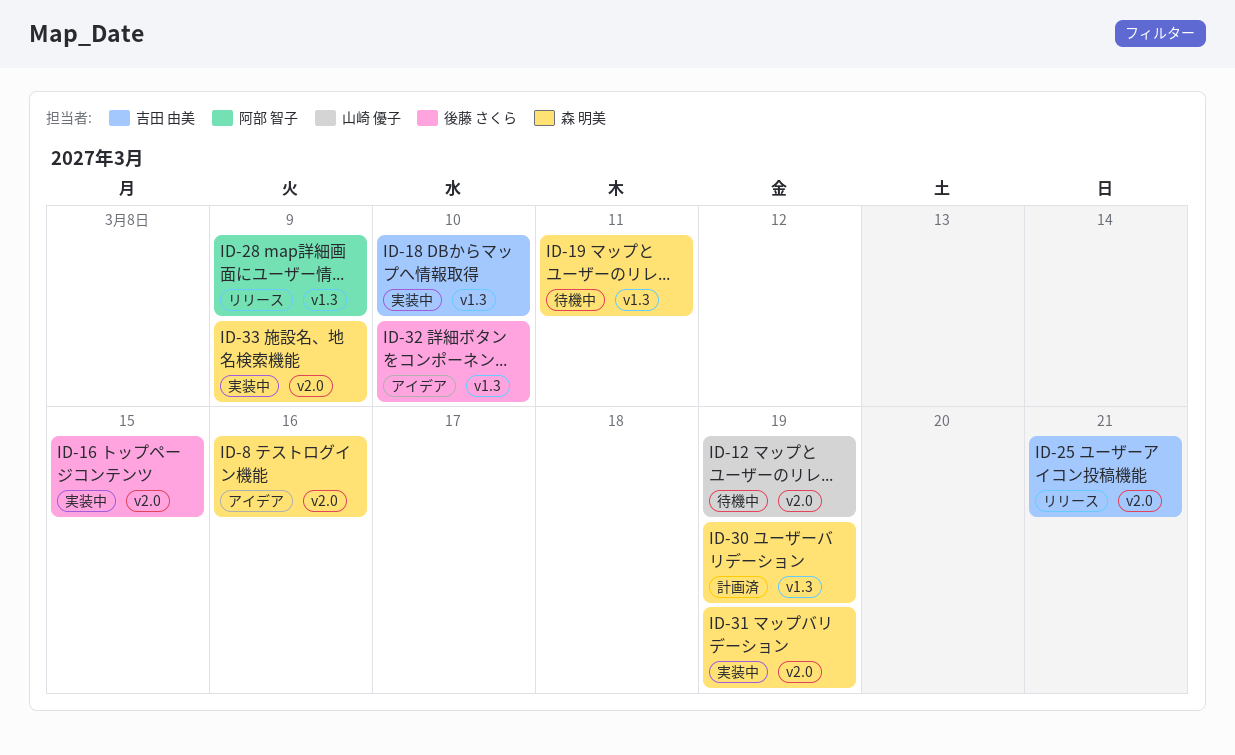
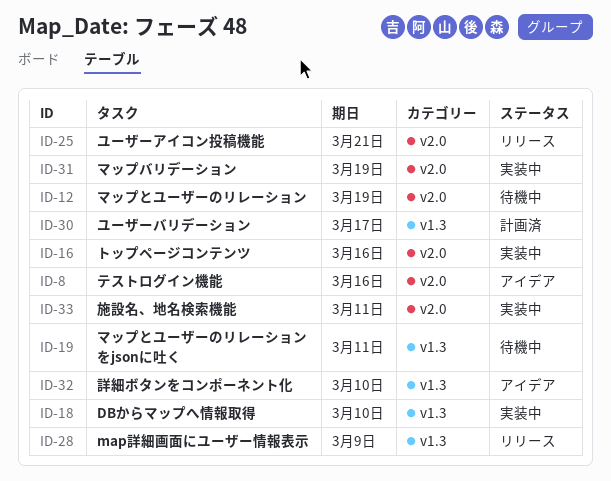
ID-16, due: Mar 15 -> Mar 16
ID-30, due: Mar 19 -> Mar 17
ID-33, due: Mar 9 -> Mar 11

